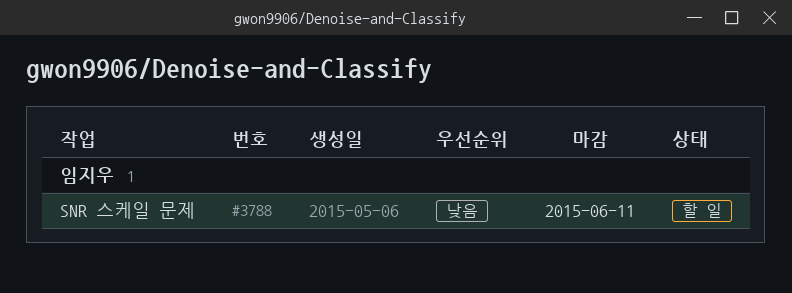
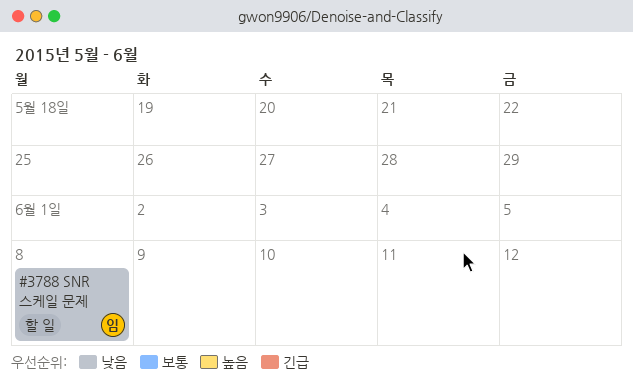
#3788, due: Jun 11 -> Jun 8

